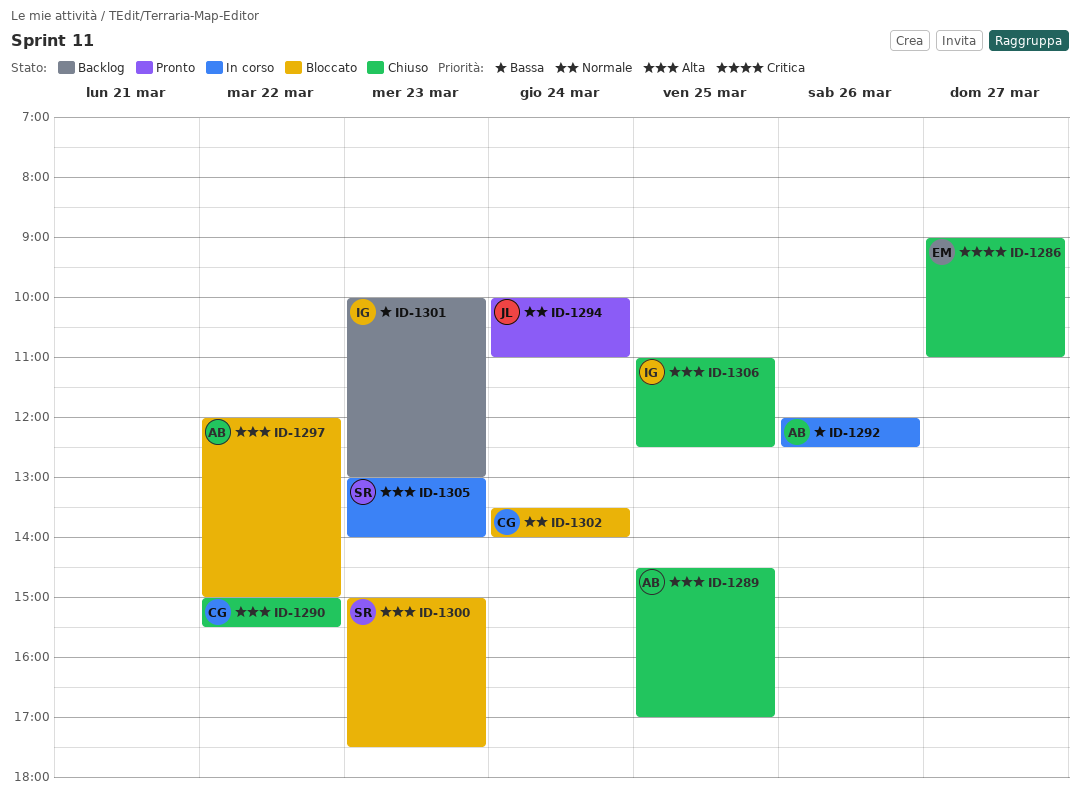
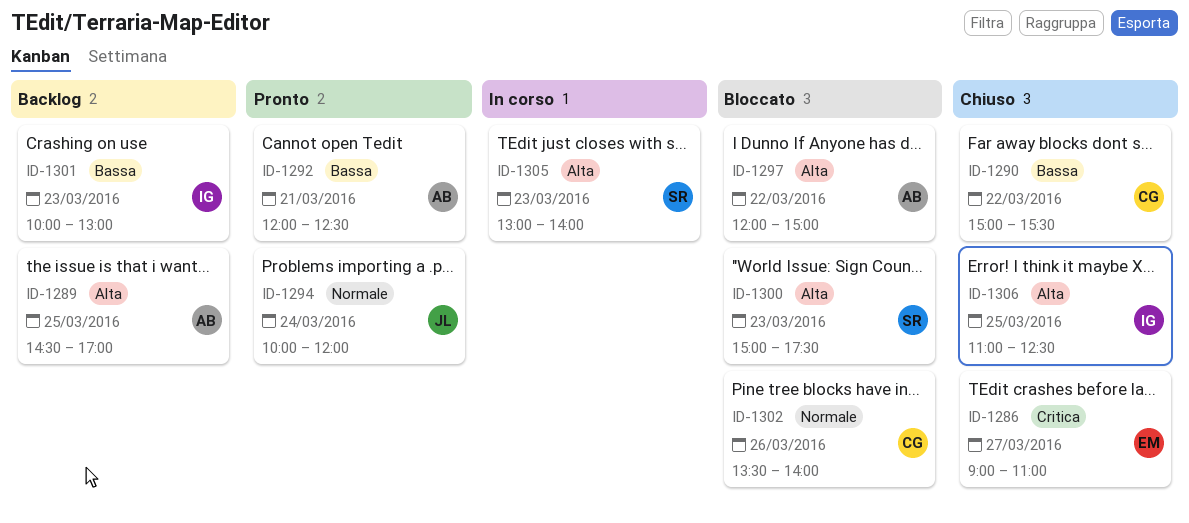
ID-1289, status: Chiuso -> Backlog
ID-1290, priority: Alta -> Bassa
ID-1292, status: In corso -> Pronto
ID-1292, day: Mar 26 -> Mar 21
ID-1294, ends: 11:00 -> 12:00
ID-1302, day: Mar 24 -> Mar 26

